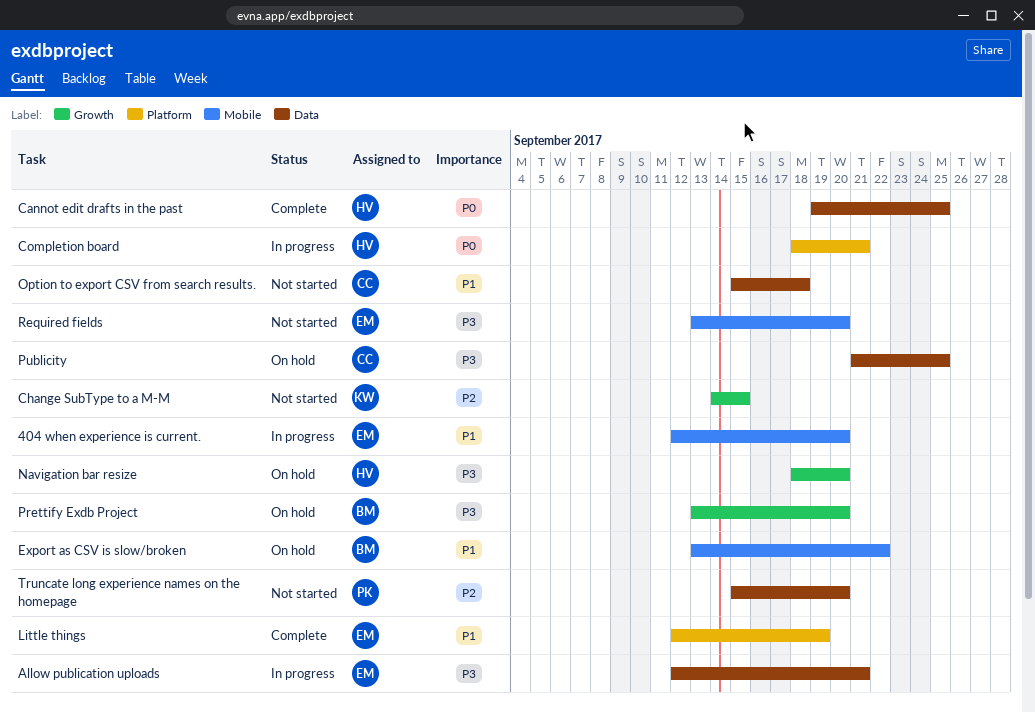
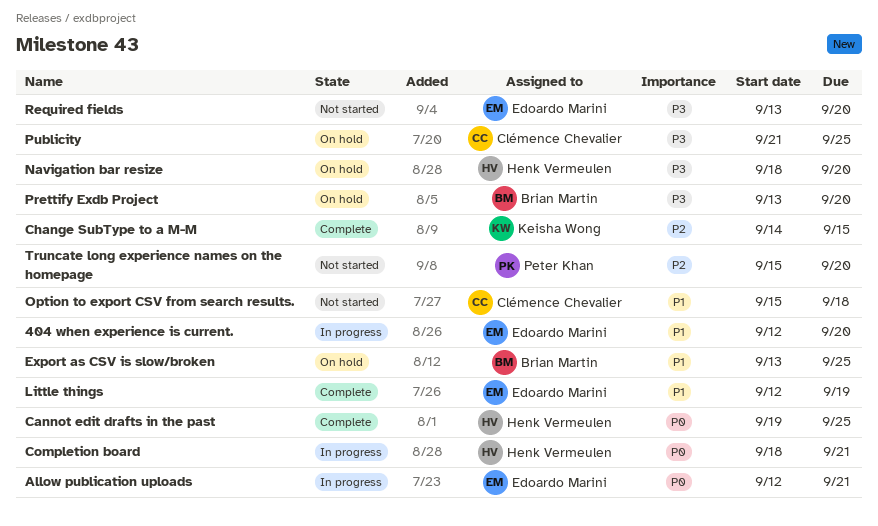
Allow publication uploads, priority: P3 -> P0
Change SubType to a M-M, status: Not started -> Complete
Export as CSV is slow/broken, due: Sep 22 -> Sep 25

